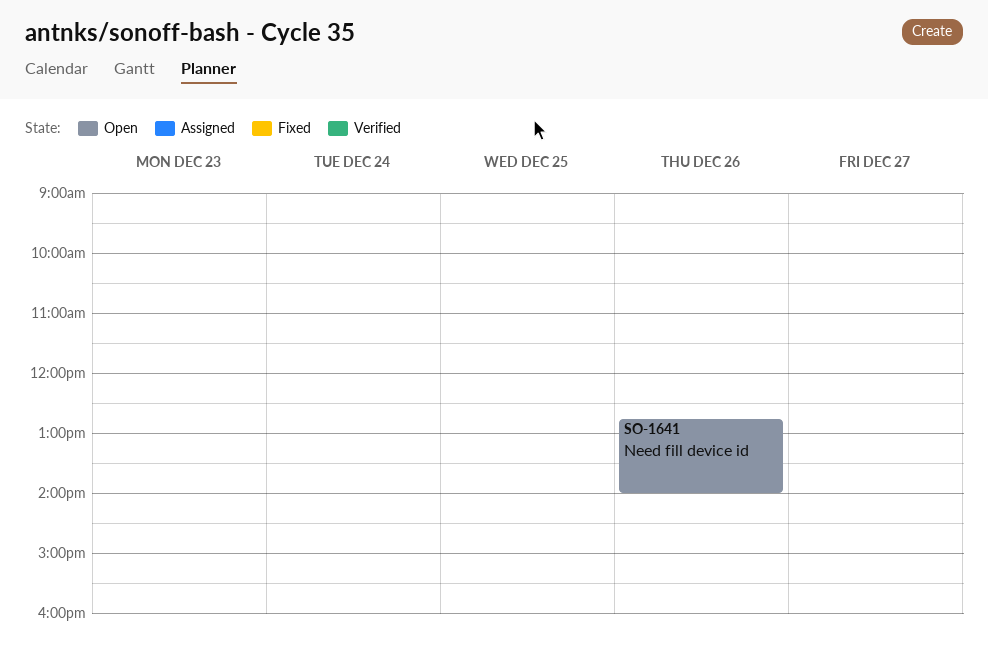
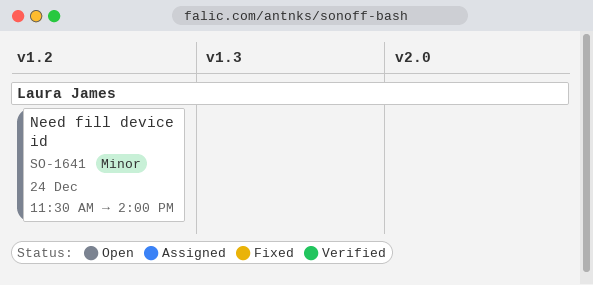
SO-1641, day: Dec 26 -> Dec 24
SO-1641, begins: 12:45 -> 11:30

